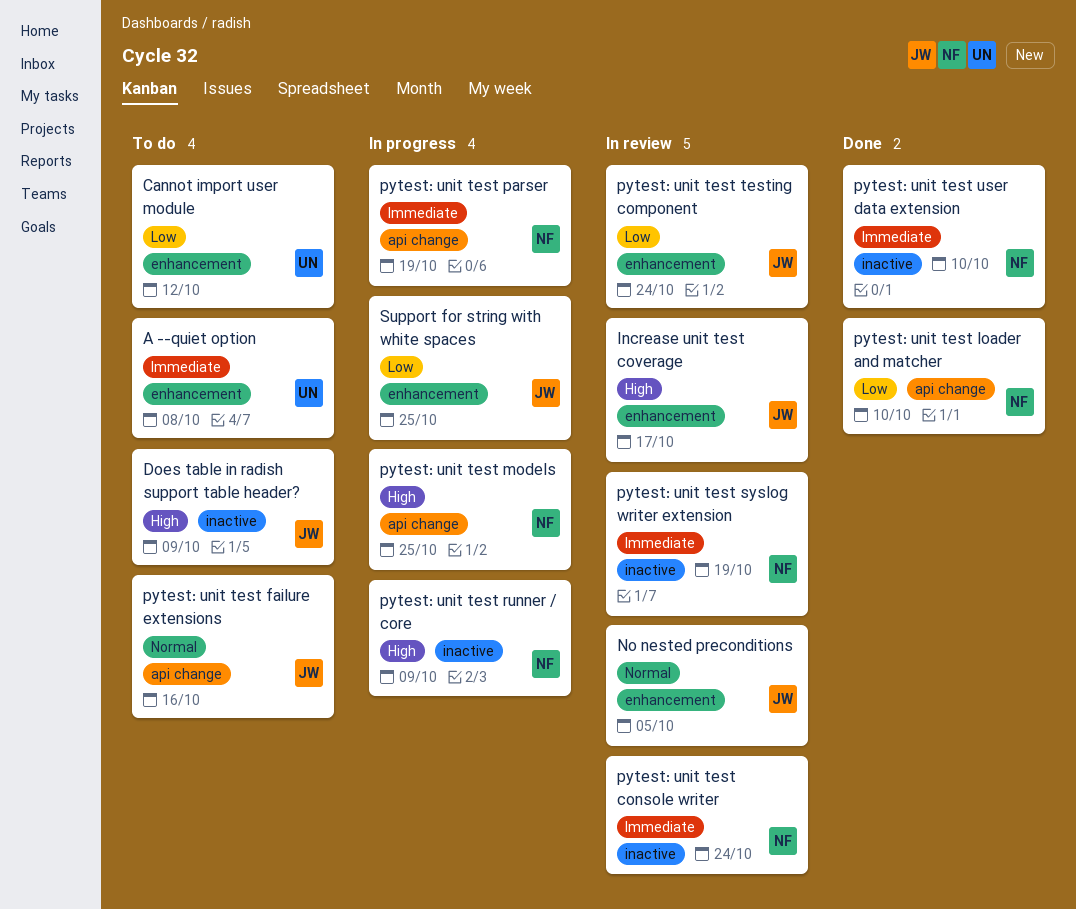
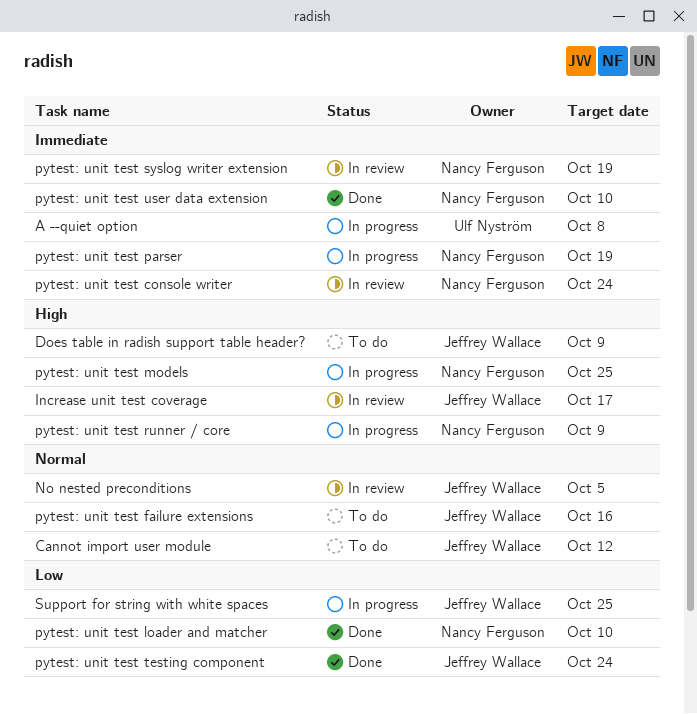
A --quiet option, status: To do -> In progress
Cannot import user module, owner: Ulf Nyström -> Jeffrey Wallace
Cannot import user module, priority: Low -> Normal
pytest: unit test testing component, status: In review -> Done

